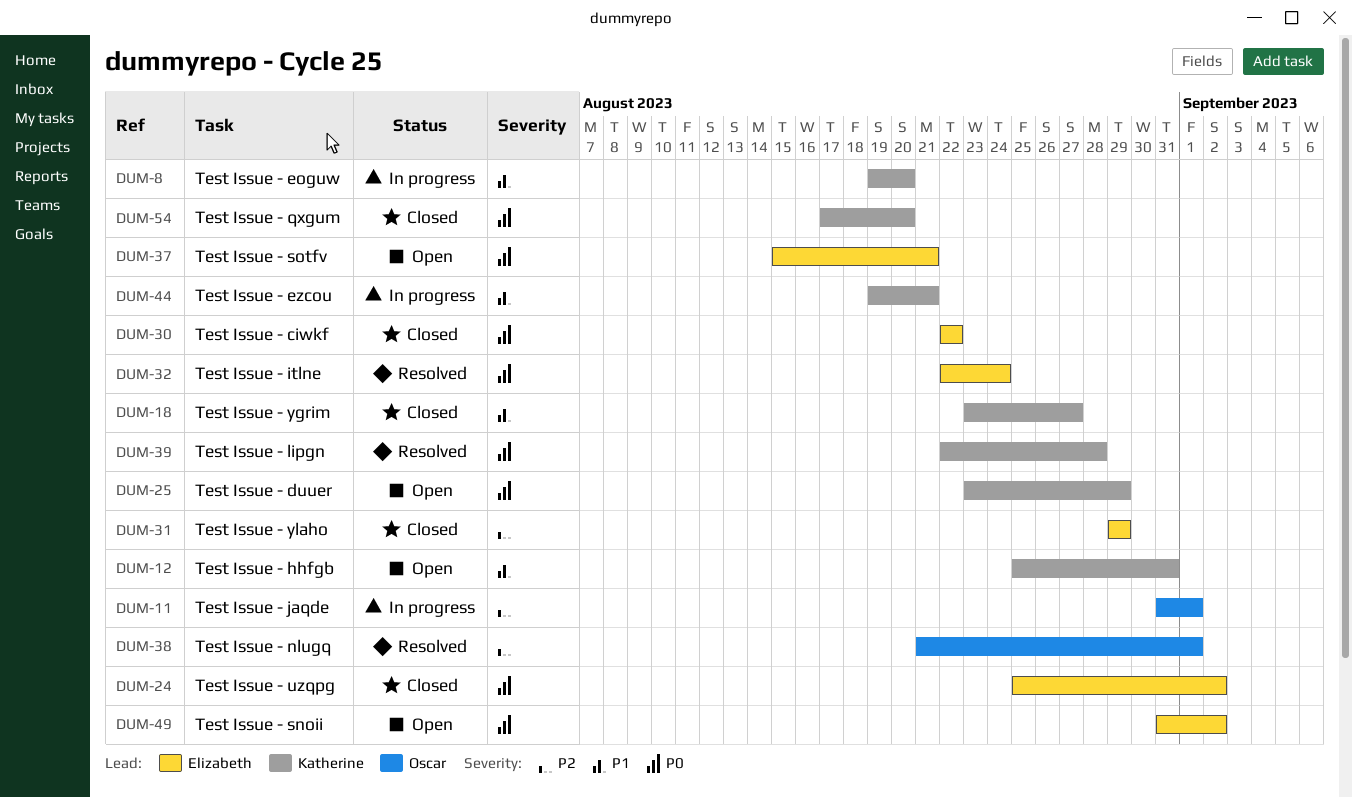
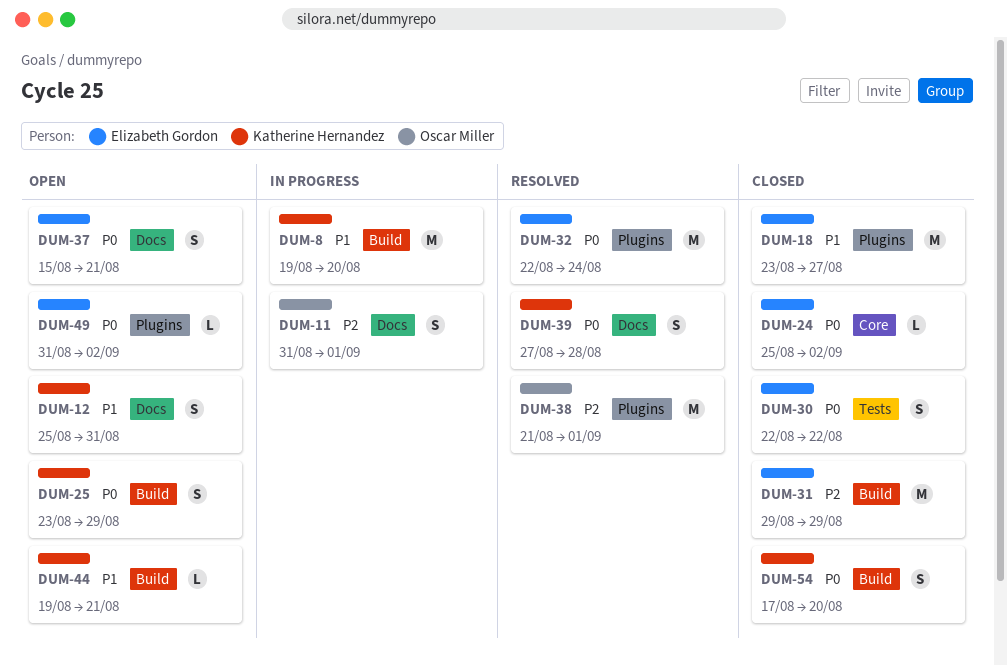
DUM-18, owner: Katherine Hernandez -> Elizabeth Gordon
DUM-39, start: Aug 22 -> Aug 27
DUM-44, status: In progress -> Open

